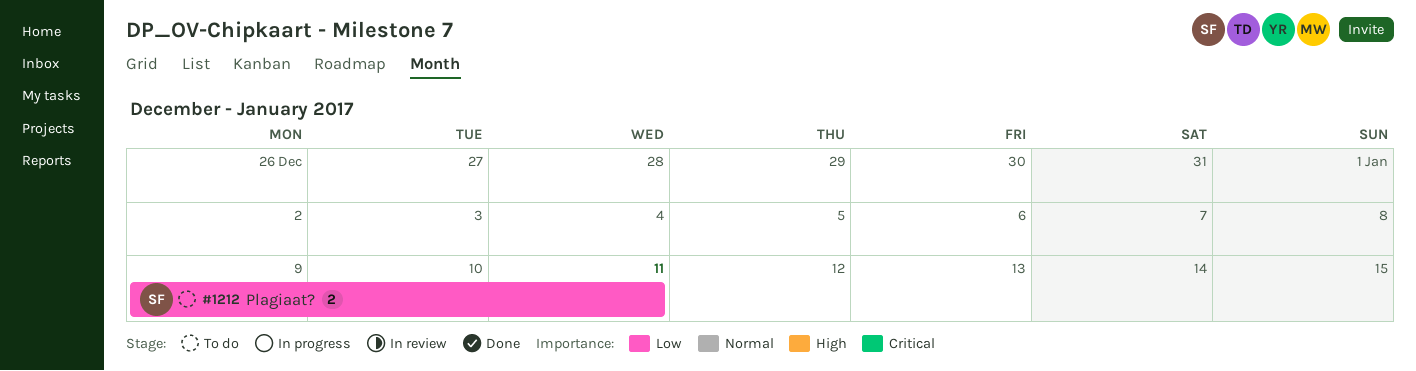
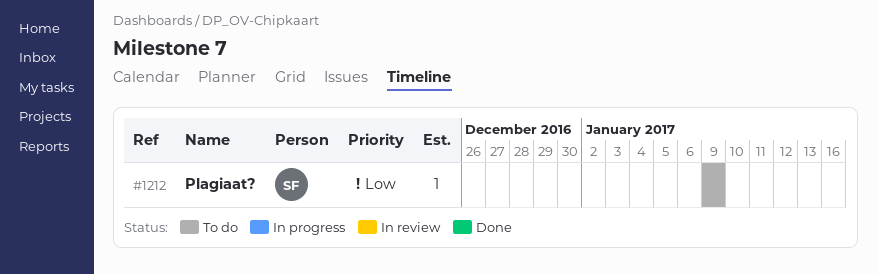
#1212, estimate: 2 -> 1
#1212, due: Jan 11 -> Jan 9

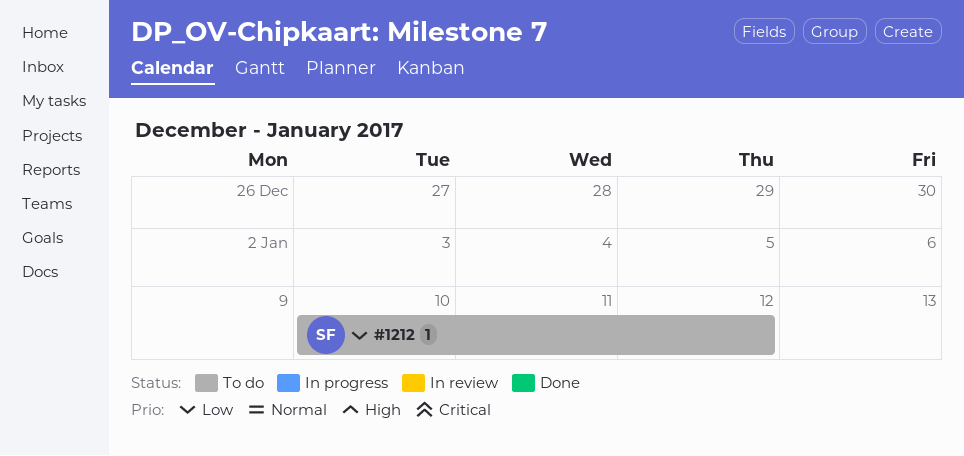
#1212, start: Jan 9 -> Jan 10
#1212, due: Jan 9 -> Jan 12

